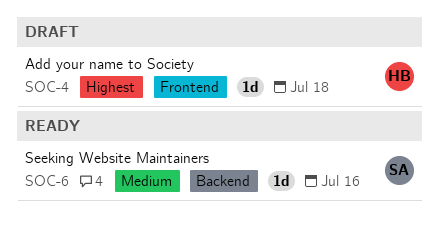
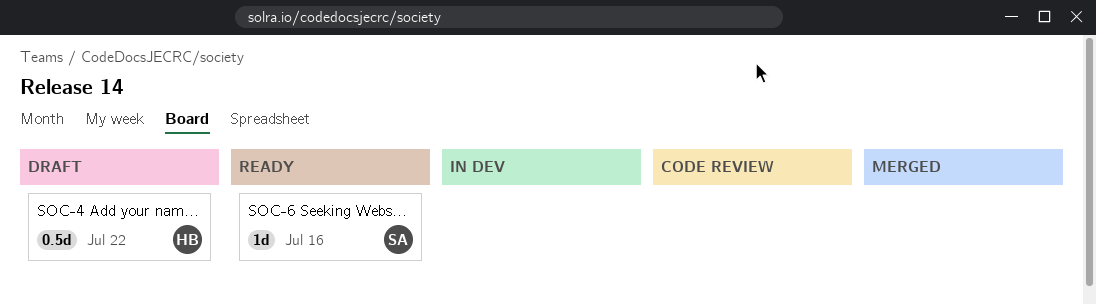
SOC-4, estimate: 1d -> 0.5d
SOC-4, due: Jul 18 -> Jul 22

